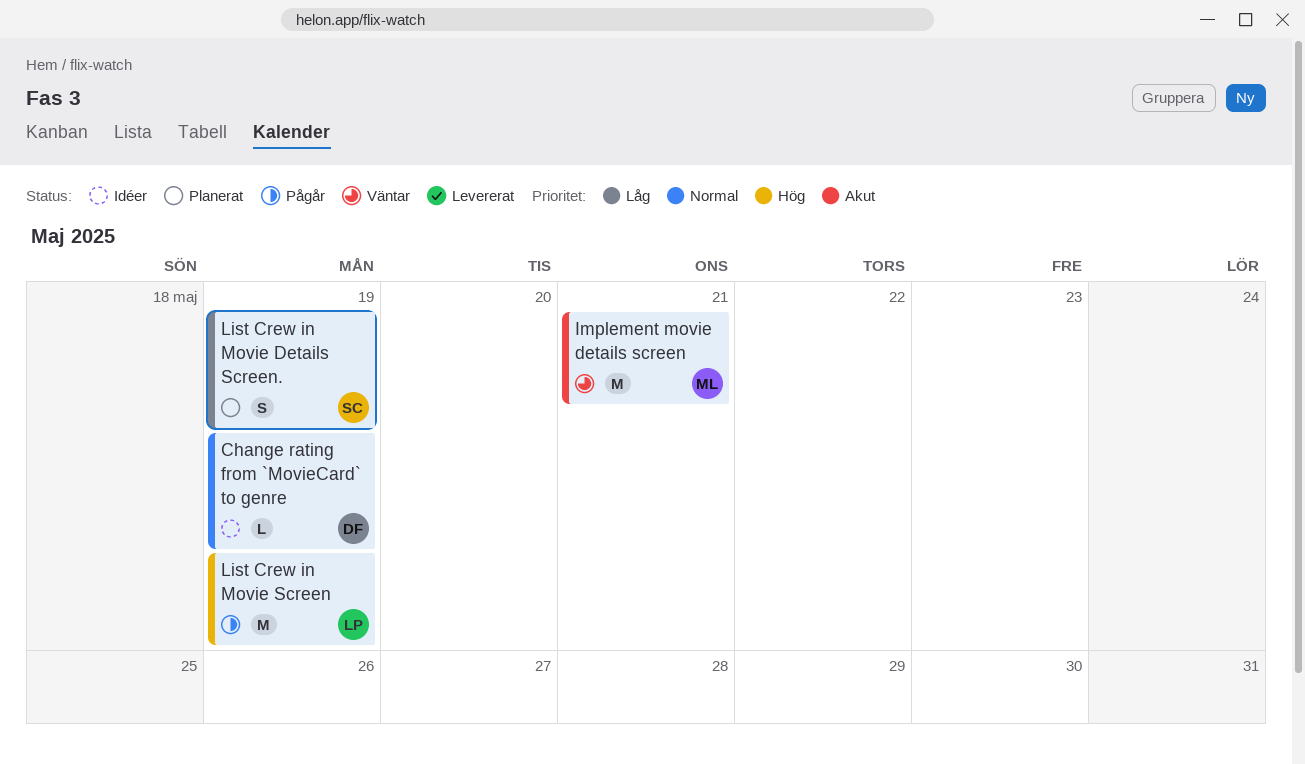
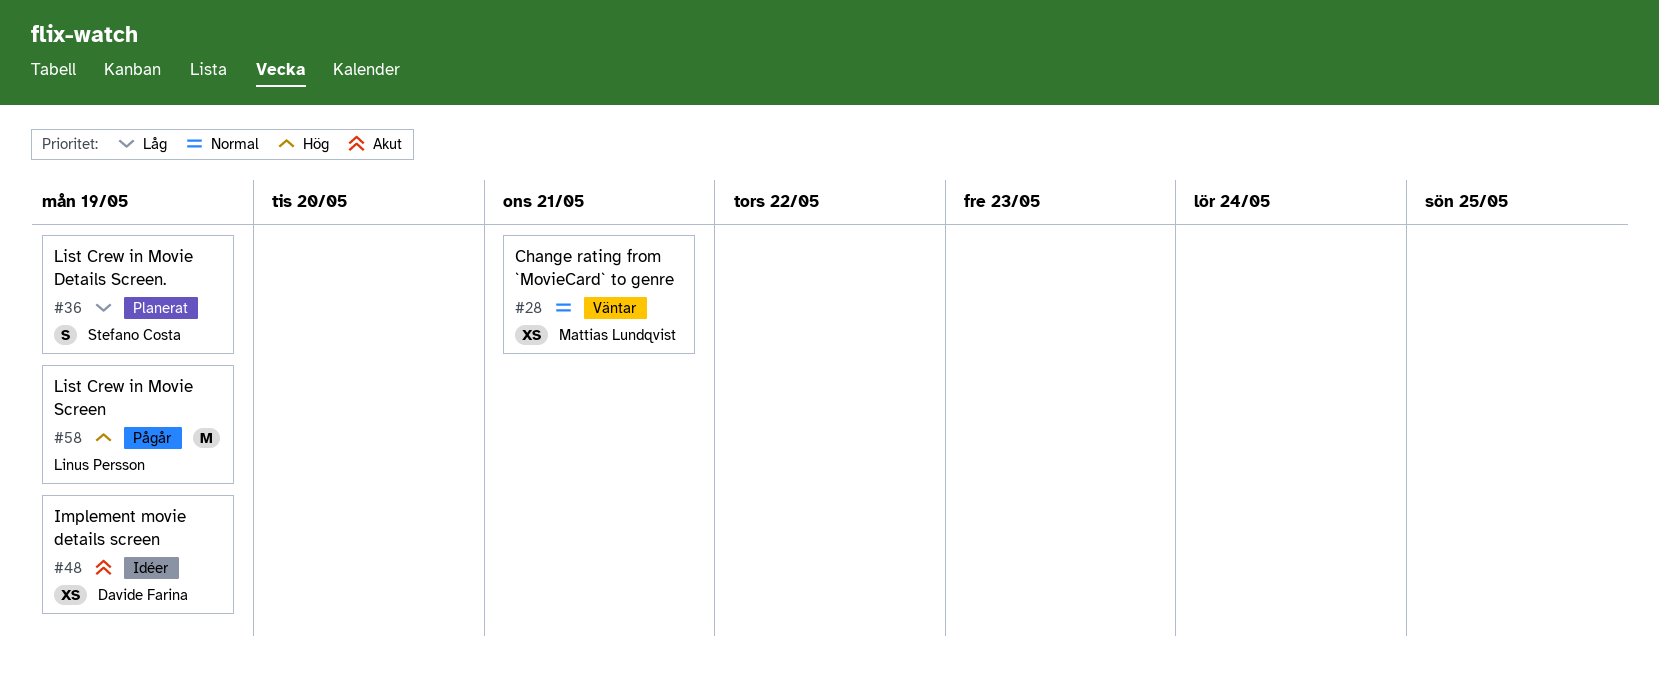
Change rating from `MovieCard` to genre, status: Idéer -> Väntar
Change rating from `MovieCard` to genre, owner: Davide Farina -> Mattias Lundqvist
Change rating from `MovieCard` to genre, estimate: L -> XS
Change rating from `MovieCard` to genre, due: May 19 -> May 21
Implement movie details screen, status: Väntar -> Idéer
Implement movie details screen, owner: Mattias Lundqvist -> Davide Farina
Implement movie details screen, estimate: M -> XS
Implement movie details screen, due: May 21 -> May 19

